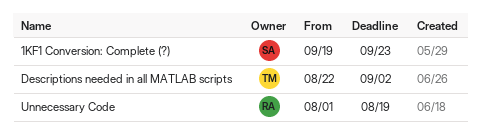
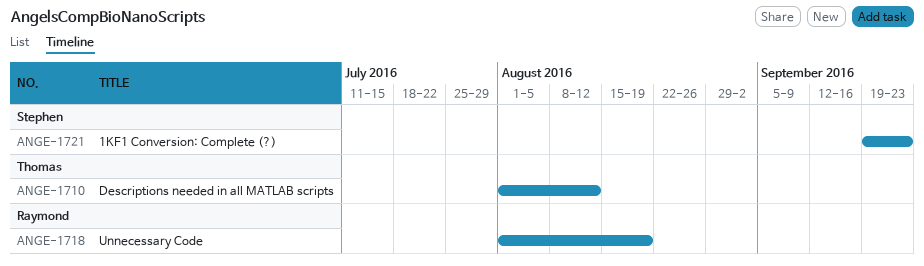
Descriptions needed in all MATLAB scripts, start: Aug 22 -> Aug 1
Descriptions needed in all MATLAB scripts, due: Sep 2 -> Aug 12

